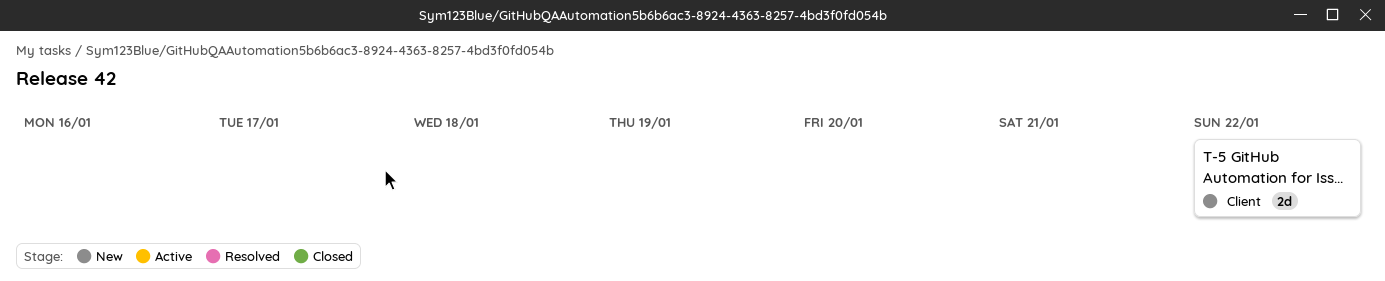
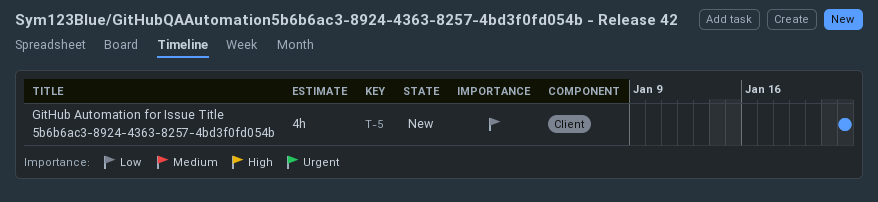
T-5, estimate: 2d -> 4h

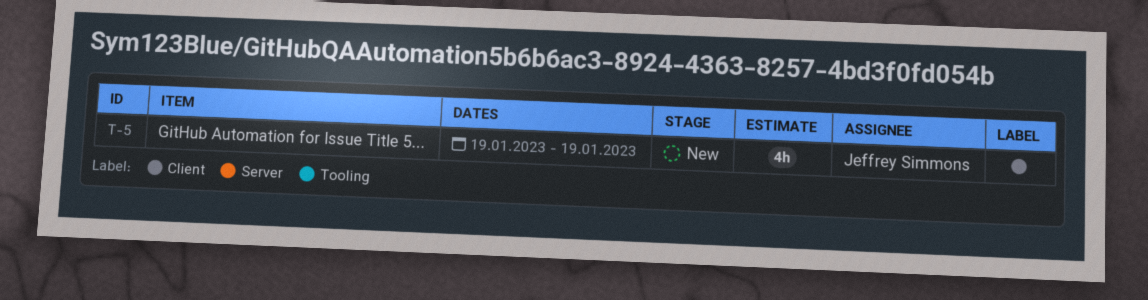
T-5, start: Jan 22 -> Jan 19
T-5, due: Jan 22 -> Jan 19

